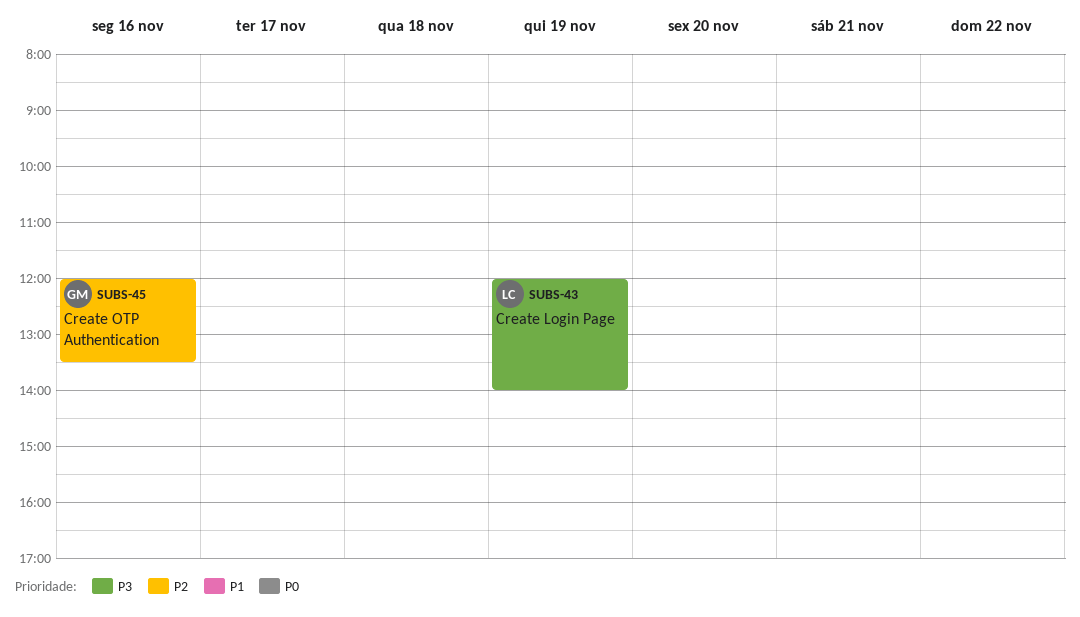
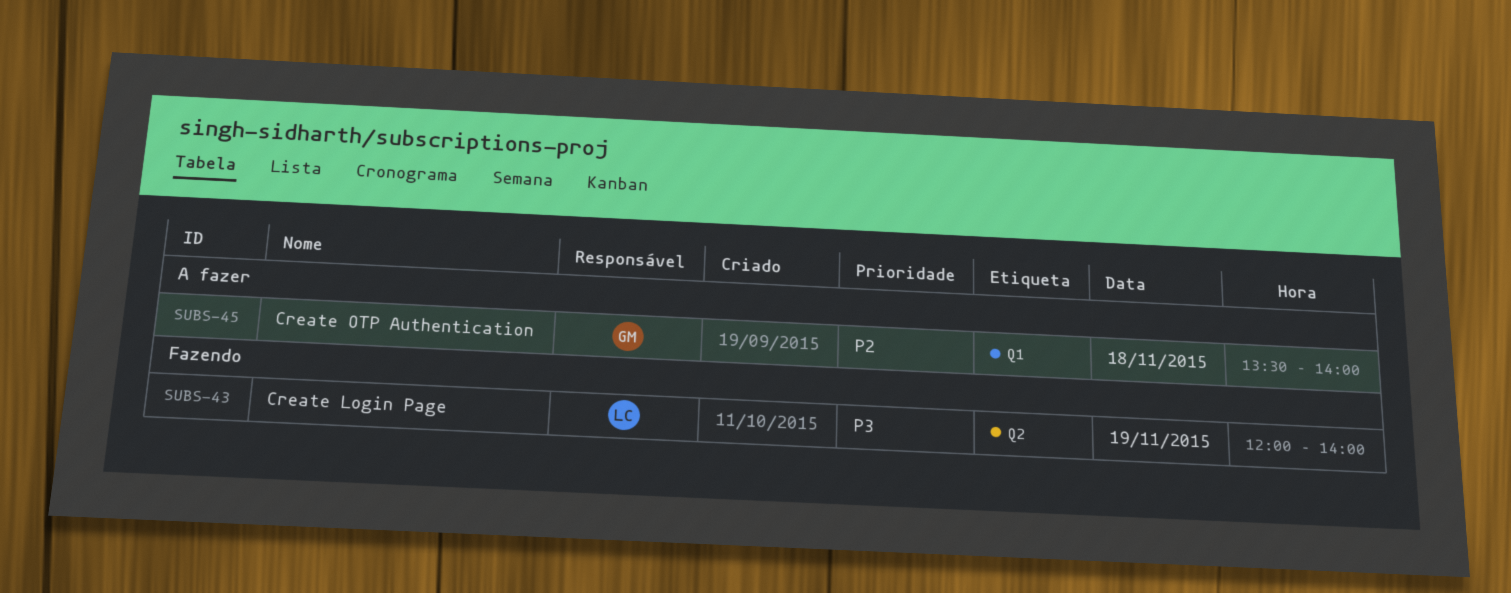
SUBS-45, day: Nov 16 -> Nov 18
SUBS-45, begins: 12:00 -> 13:30
SUBS-45, ends: 13:30 -> 14:00

